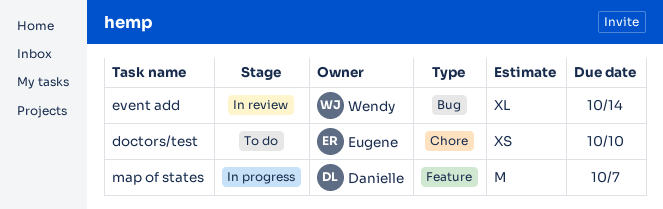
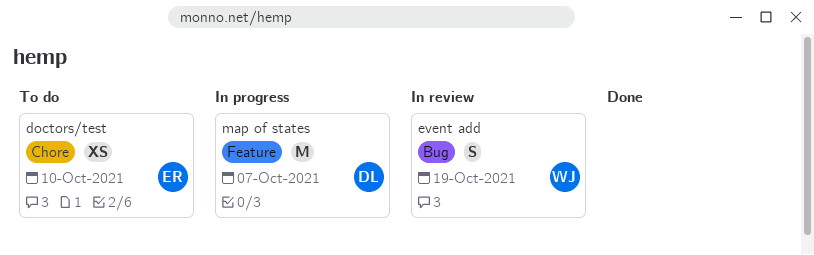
event add, estimate: XL -> S
event add, due: Oct 14 -> Oct 19

